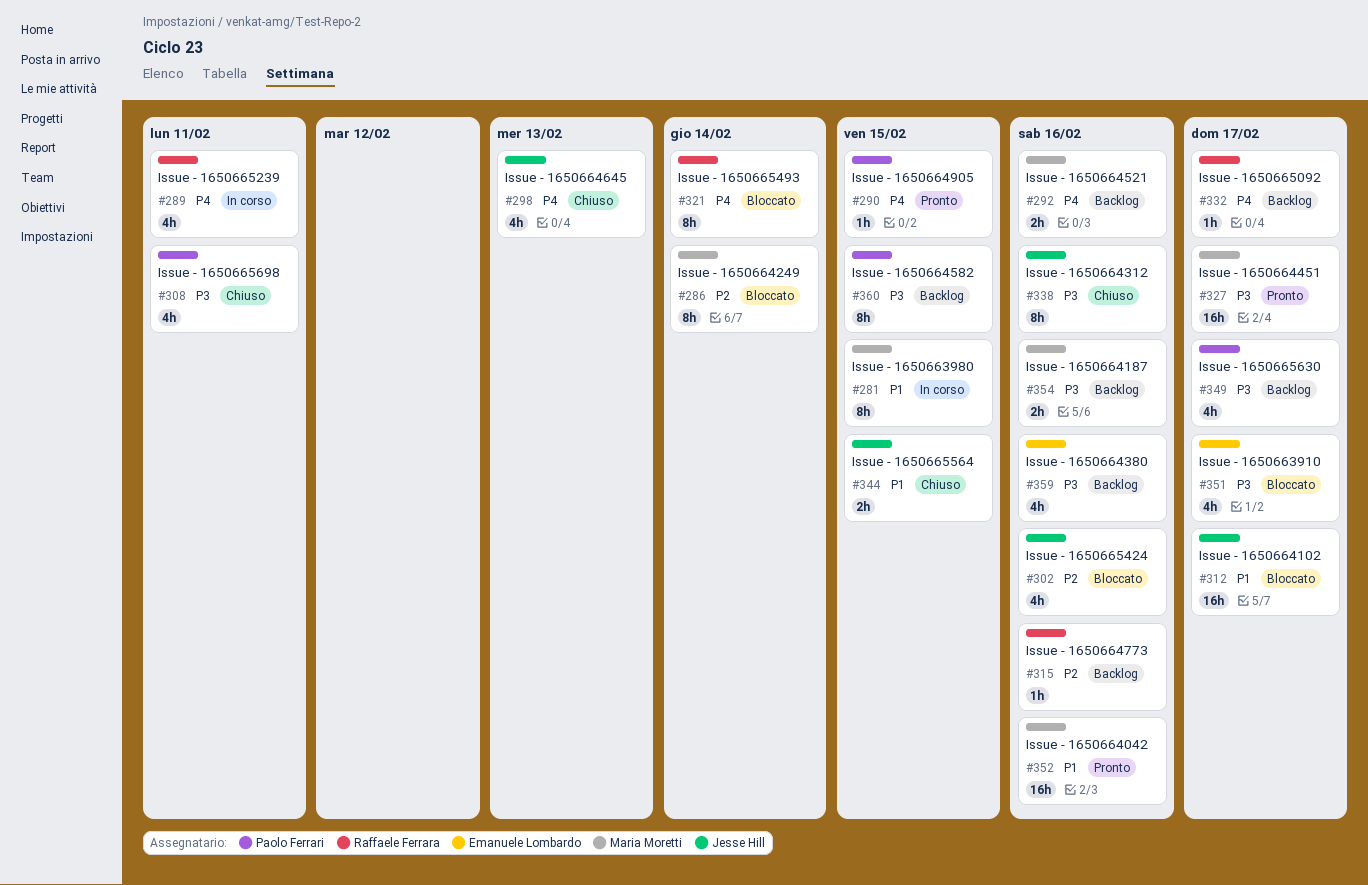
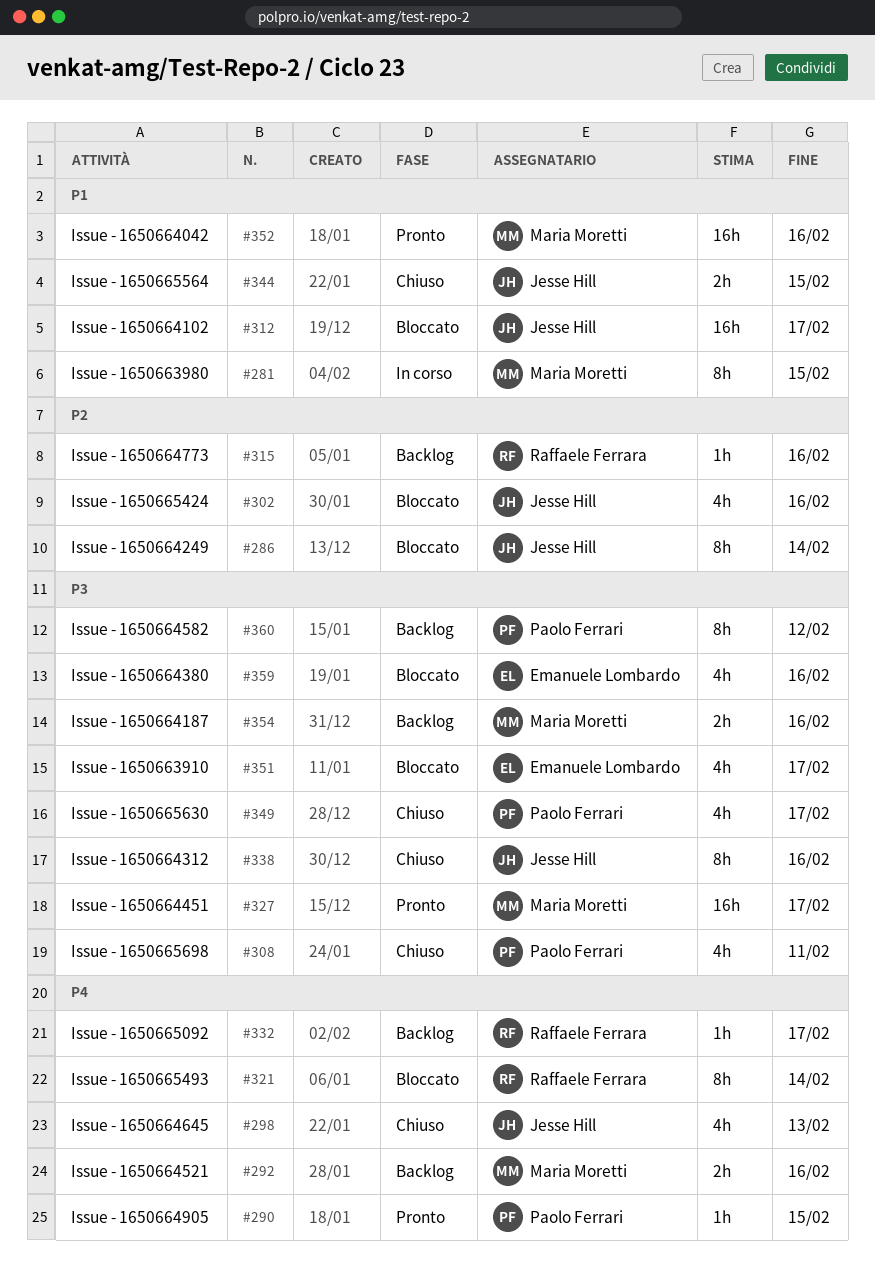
#286, owner: Maria Moretti -> Jesse Hill
#289: present -> none
#349, status: Backlog -> Chiuso
#359, status: Backlog -> Bloccato
#360, due: Feb 15 -> Feb 12

